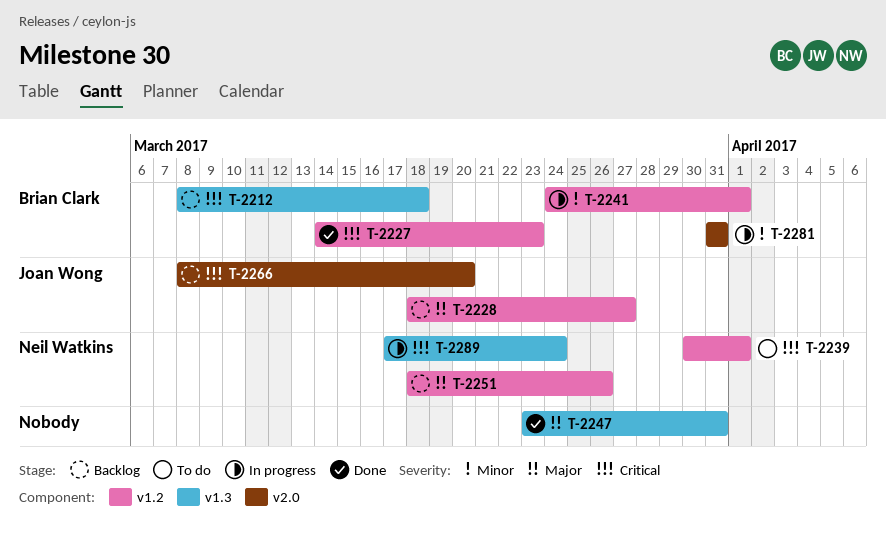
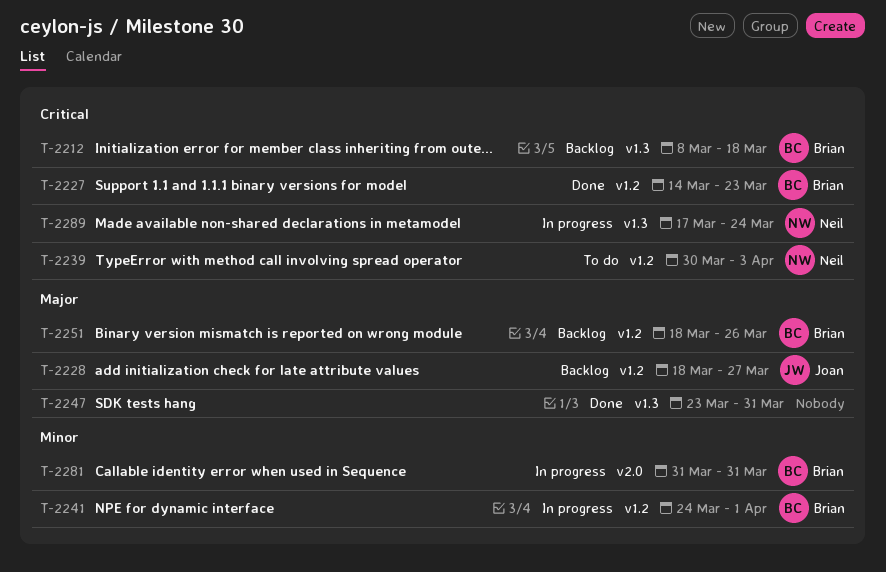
T-2239, due: Apr 1 -> Apr 3
T-2251, owner: Neil Watkins -> Brian Clark
T-2266: present -> none

